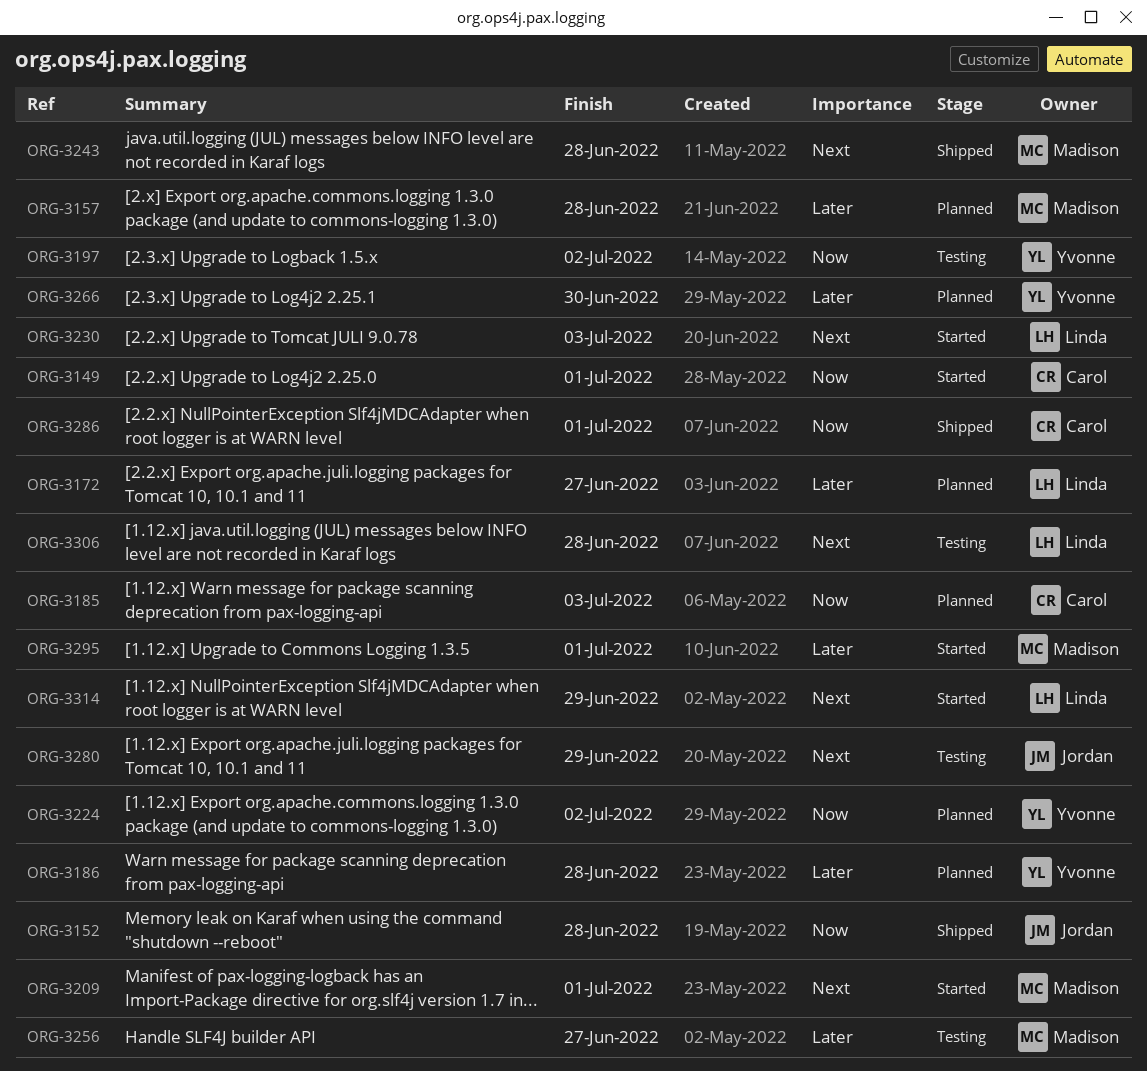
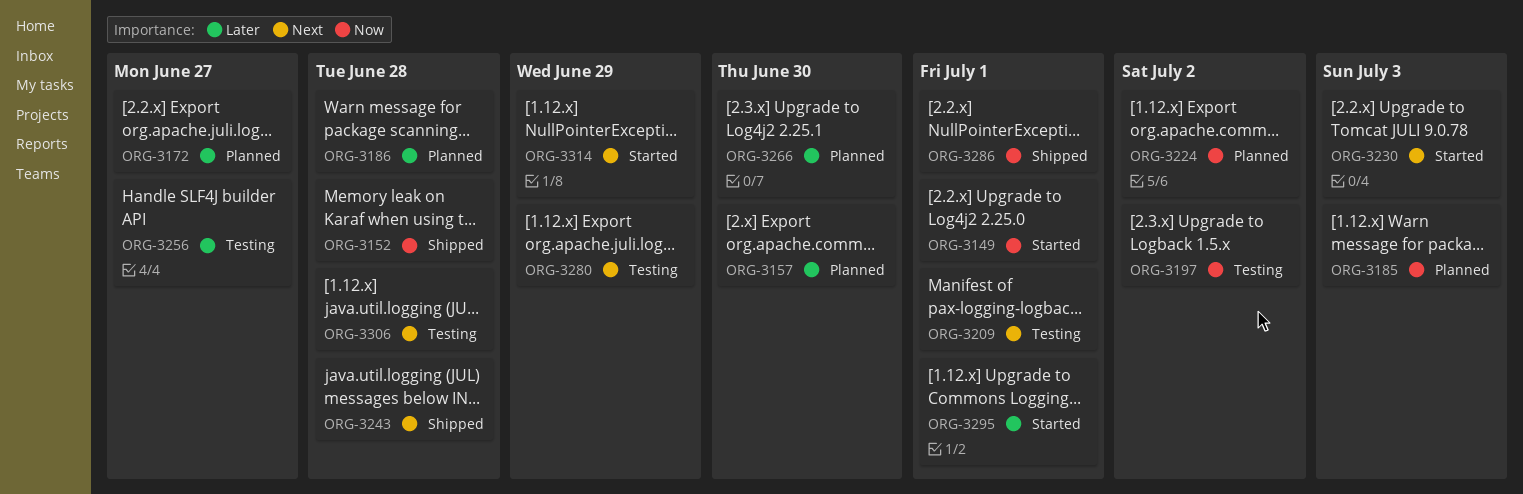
ORG-3157, due: Jun 28 -> Jun 30
ORG-3209, status: Started -> Testing

